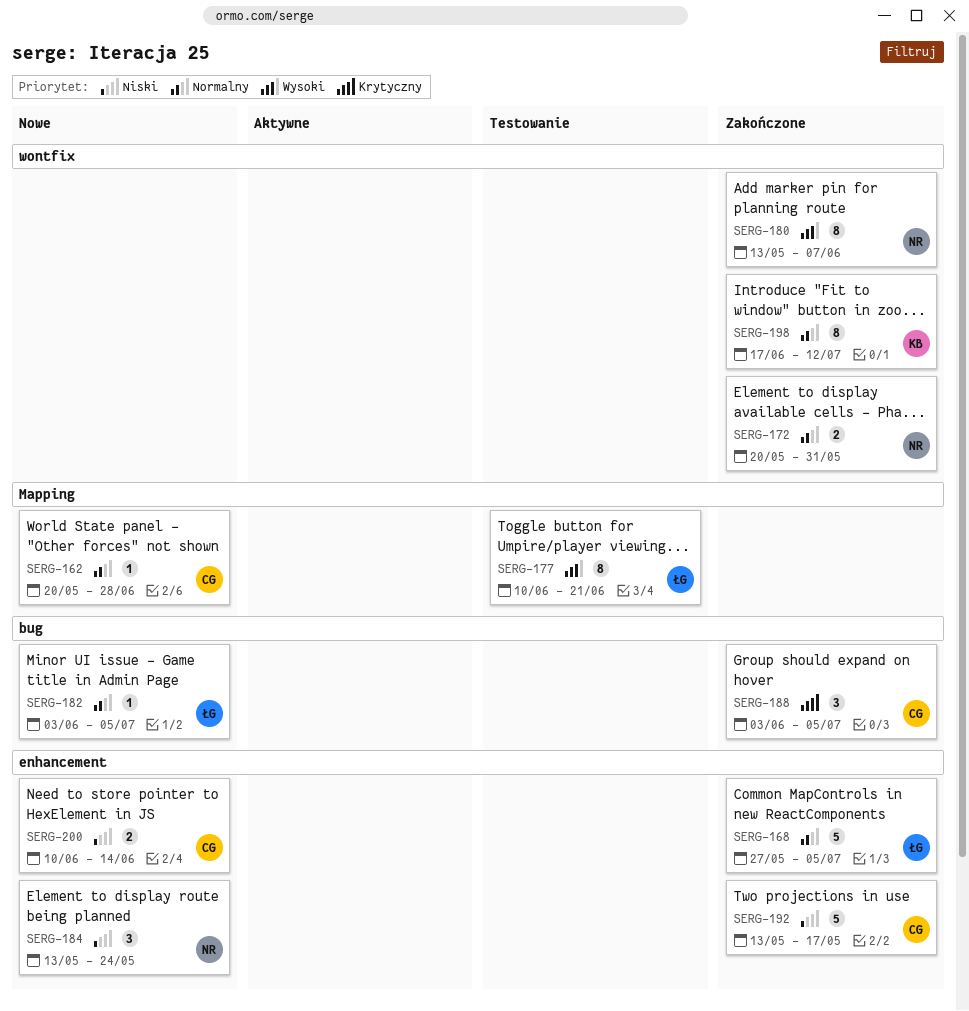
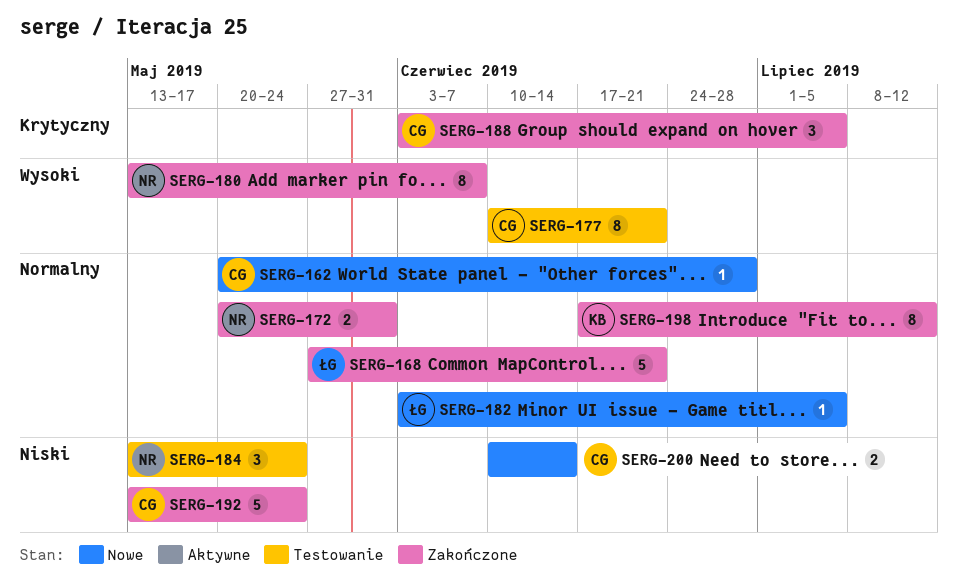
SERG-168, due: Jul 5 -> Jun 21
SERG-177, owner: ŁG -> CG
SERG-184, status: Nowe -> Testowanie
SERG-192, due: May 17 -> May 24

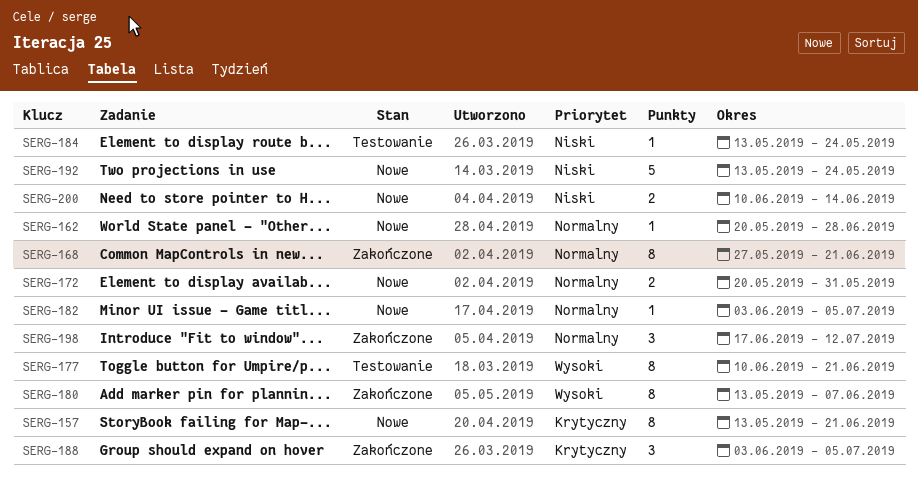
SERG-157: none -> present
SERG-168, estimate: 5 -> 8
SERG-172, status: Zakończone -> Nowe
SERG-184, estimate: 3 -> 1
SERG-192, status: Zakończone -> Nowe
SERG-198, estimate: 8 -> 3

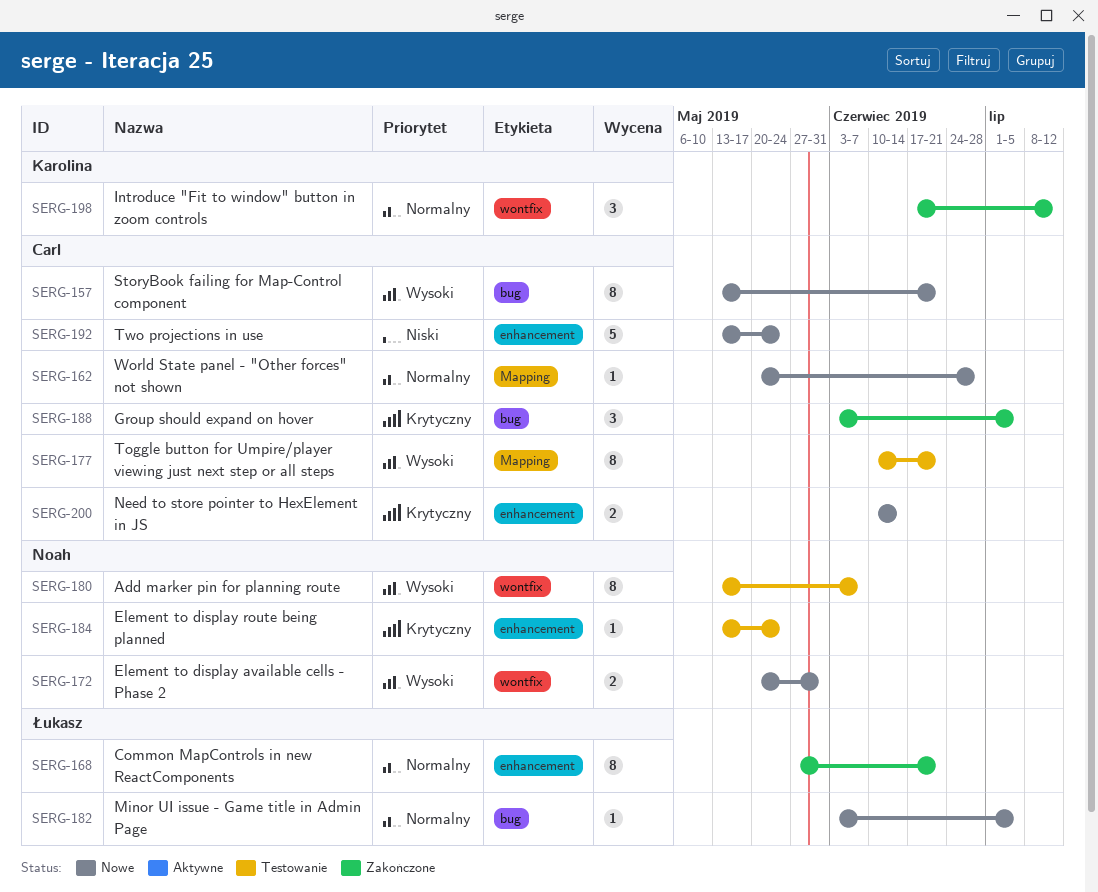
SERG-157, priority: Krytyczny -> Wysoki
SERG-172, priority: Normalny -> Wysoki
SERG-180, status: Zakończone -> Testowanie
SERG-184, priority: Niski -> Krytyczny
SERG-200, priority: Niski -> Krytyczny

